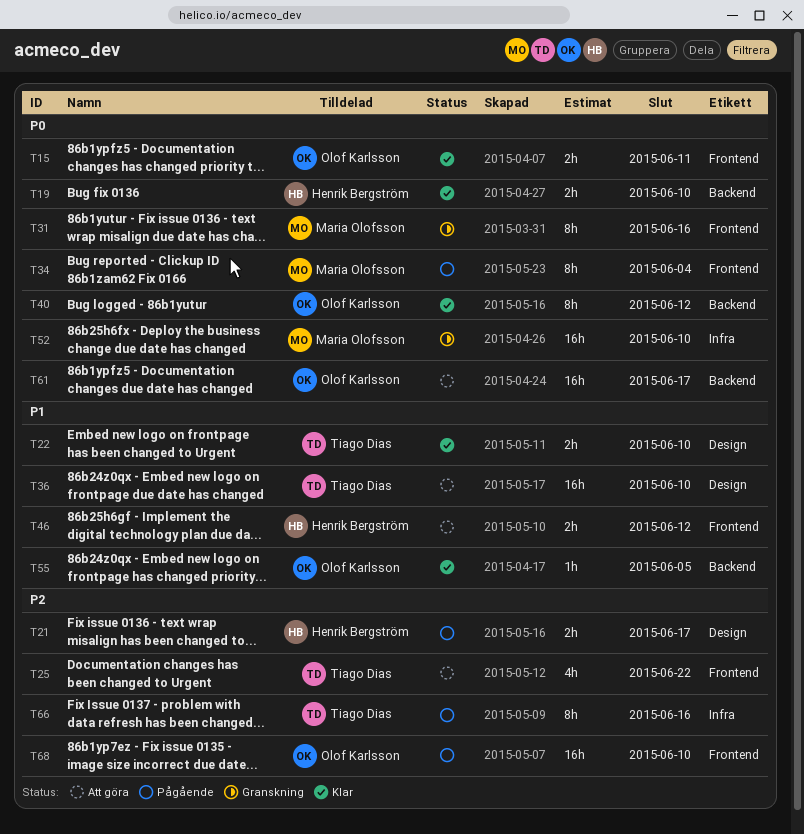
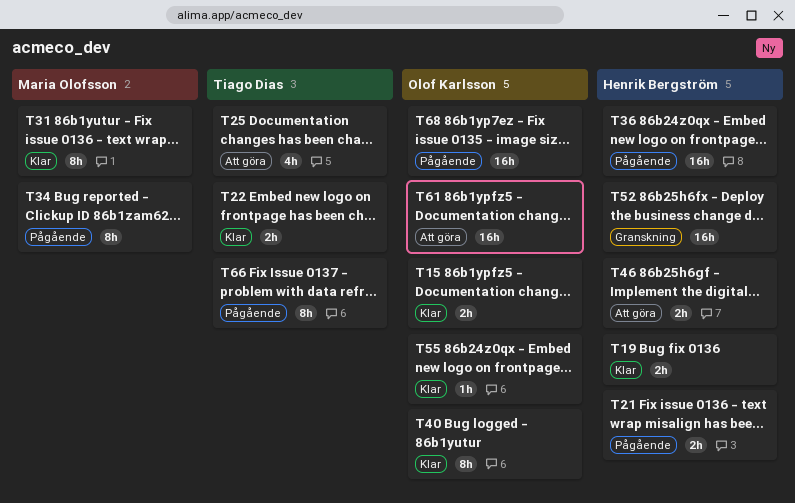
T31, status: Granskning -> Klar
T36, status: Att göra -> Pågående
T36, owner: Tiago Dias -> Henrik Bergström
T52, owner: Maria Olofsson -> Henrik Bergström

